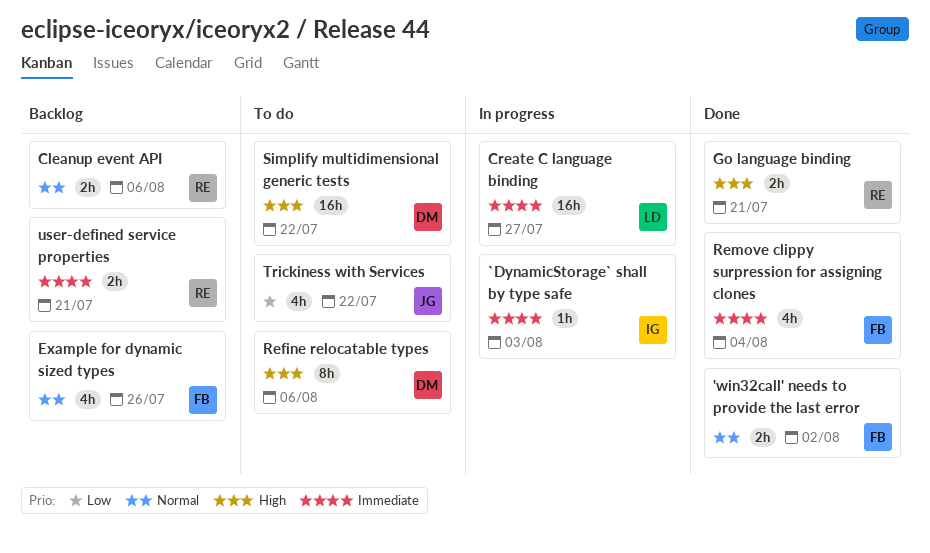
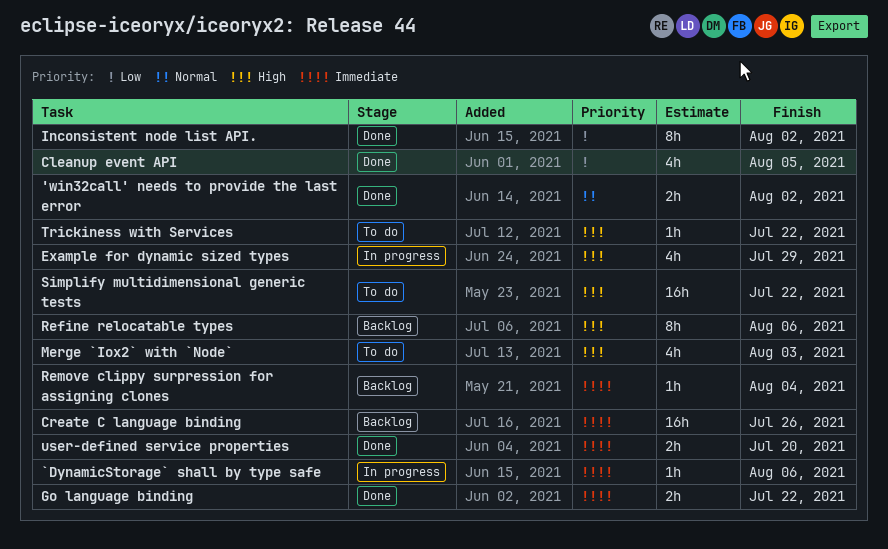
`DynamicStorage` shall by type safe, due: Aug 3 -> Aug 6
Cleanup event API, status: Backlog -> Done
Cleanup event API, priority: Normal -> Low
Cleanup event API, estimate: 2h -> 4h
Cleanup event API, due: Aug 6 -> Aug 5
Create C language binding, status: In progress -> Backlog
Create C language binding, due: Jul 27 -> Jul 26
Example for dynamic sized types, status: Backlog -> In progress
Example for dynamic sized types, priority: Normal -> High
Example for dynamic sized types, due: Jul 26 -> Jul 29
Go language binding, priority: High -> Immediate
Go language binding, due: Jul 21 -> Jul 22
Inconsistent node list API.: none -> present
Merge `Iox2` with `Node`: none -> present
Refine relocatable types, status: To do -> Backlog
Remove clippy surpression for assigning clones, status: Done -> Backlog
Remove clippy surpression for assigning clones, estimate: 4h -> 1h
Trickiness with Services, priority: Low -> High
Trickiness with Services, estimate: 4h -> 1h
user-defined service properties, status: Backlog -> Done
user-defined service properties, due: Jul 21 -> Jul 20

